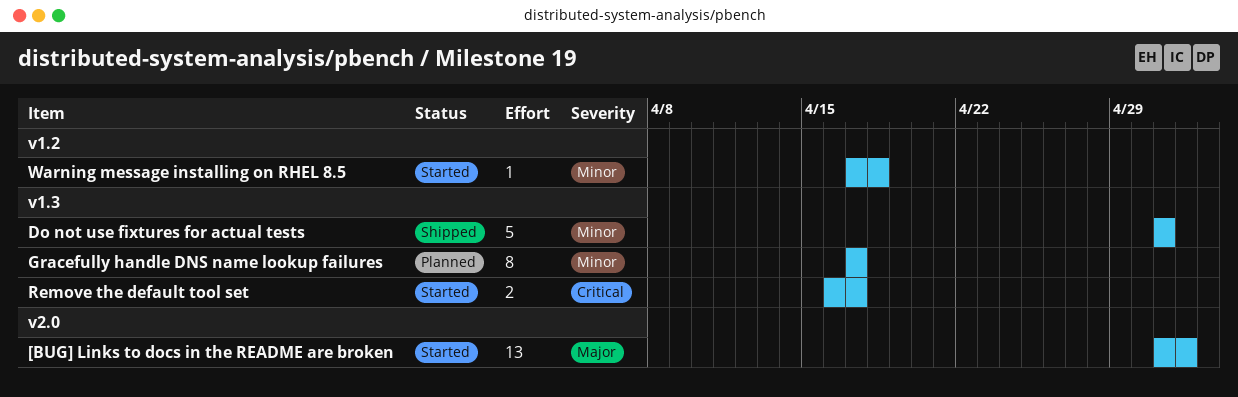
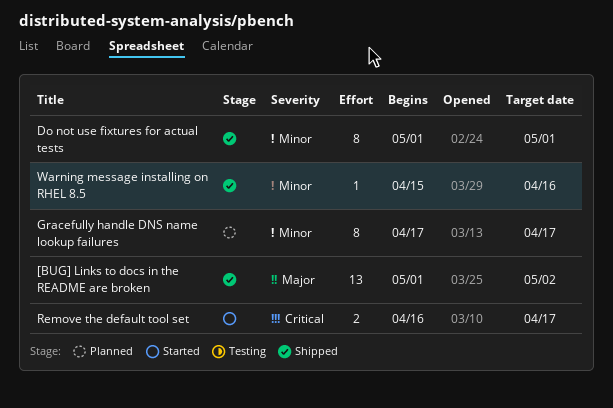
[BUG] Links to docs in the README are broken, status: Started -> Shipped
Do not use fixtures for actual tests, estimate: 5 -> 8
Warning message installing on RHEL 8.5, status: Started -> Shipped
Warning message installing on RHEL 8.5, start: Apr 17 -> Apr 15
Warning message installing on RHEL 8.5, due: Apr 18 -> Apr 16

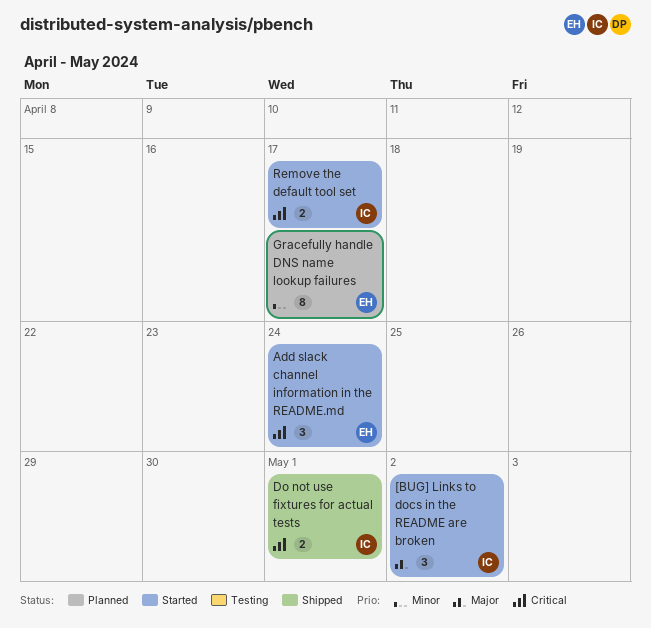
[BUG] Links to docs in the README are broken, status: Shipped -> Started
[BUG] Links to docs in the README are broken, estimate: 13 -> 3
Add slack channel information in the README.md: none -> present
Do not use fixtures for actual tests, priority: Minor -> Critical
Do not use fixtures for actual tests, estimate: 8 -> 2
Warning message installing on RHEL 8.5: present -> none

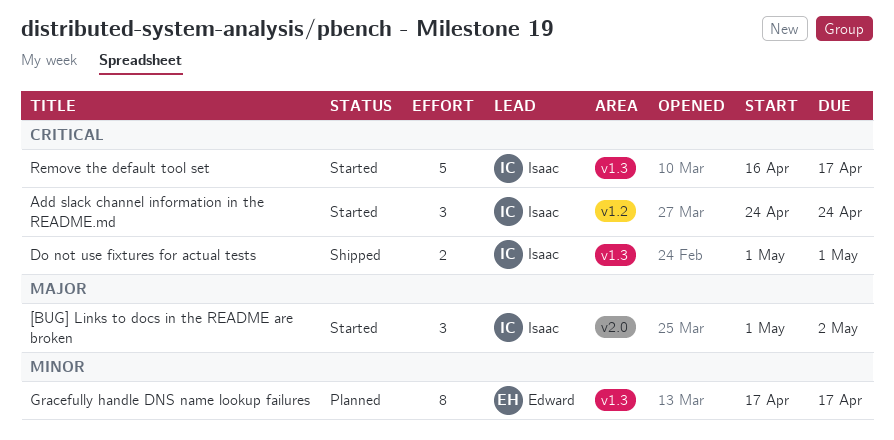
Add slack channel information in the README.md, owner: Edward -> Isaac
Remove the default tool set, estimate: 2 -> 5

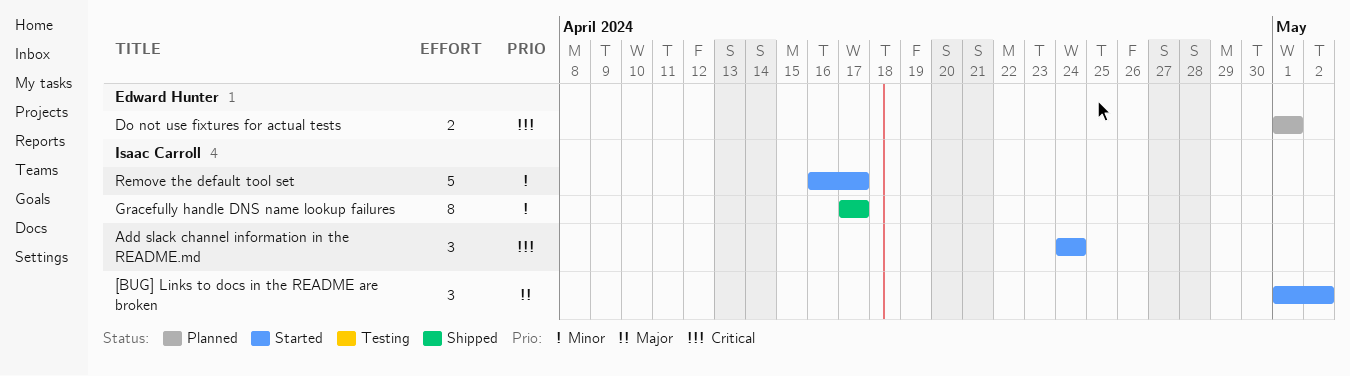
Do not use fixtures for actual tests, status: Shipped -> Planned
Do not use fixtures for actual tests, owner: Isaac Carroll -> Edward Hunter
Gracefully handle DNS name lookup failures, status: Planned -> Shipped
Gracefully handle DNS name lookup failures, owner: Edward Hunter -> Isaac Carroll
Remove the default tool set, priority: Critical -> Minor

